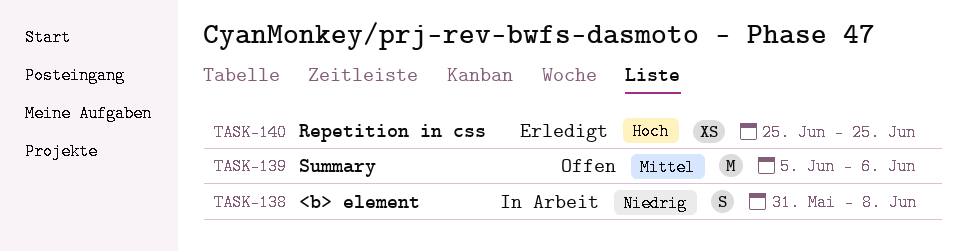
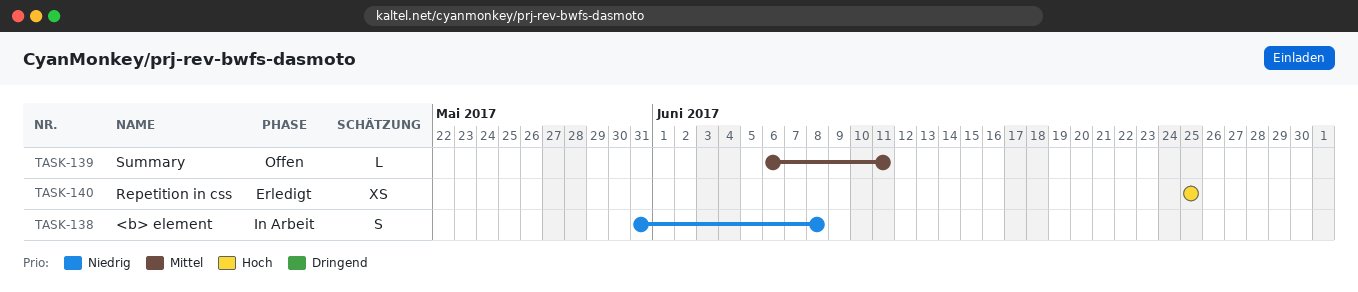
TASK-139, estimate: M -> L
TASK-139, start: Jun 5 -> Jun 6
TASK-139, due: Jun 6 -> Jun 11

